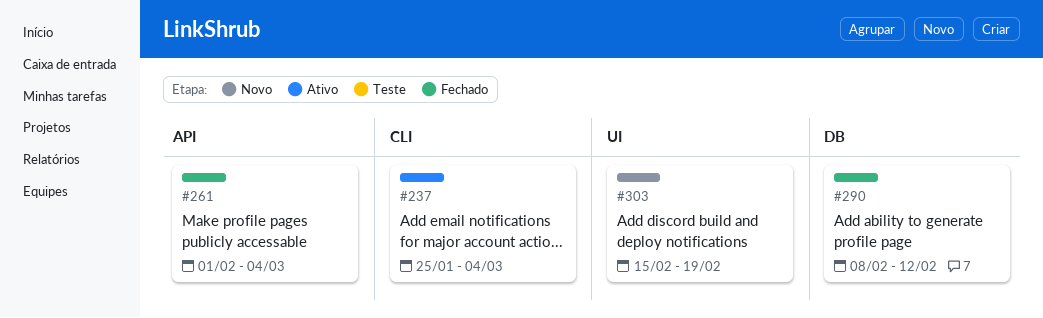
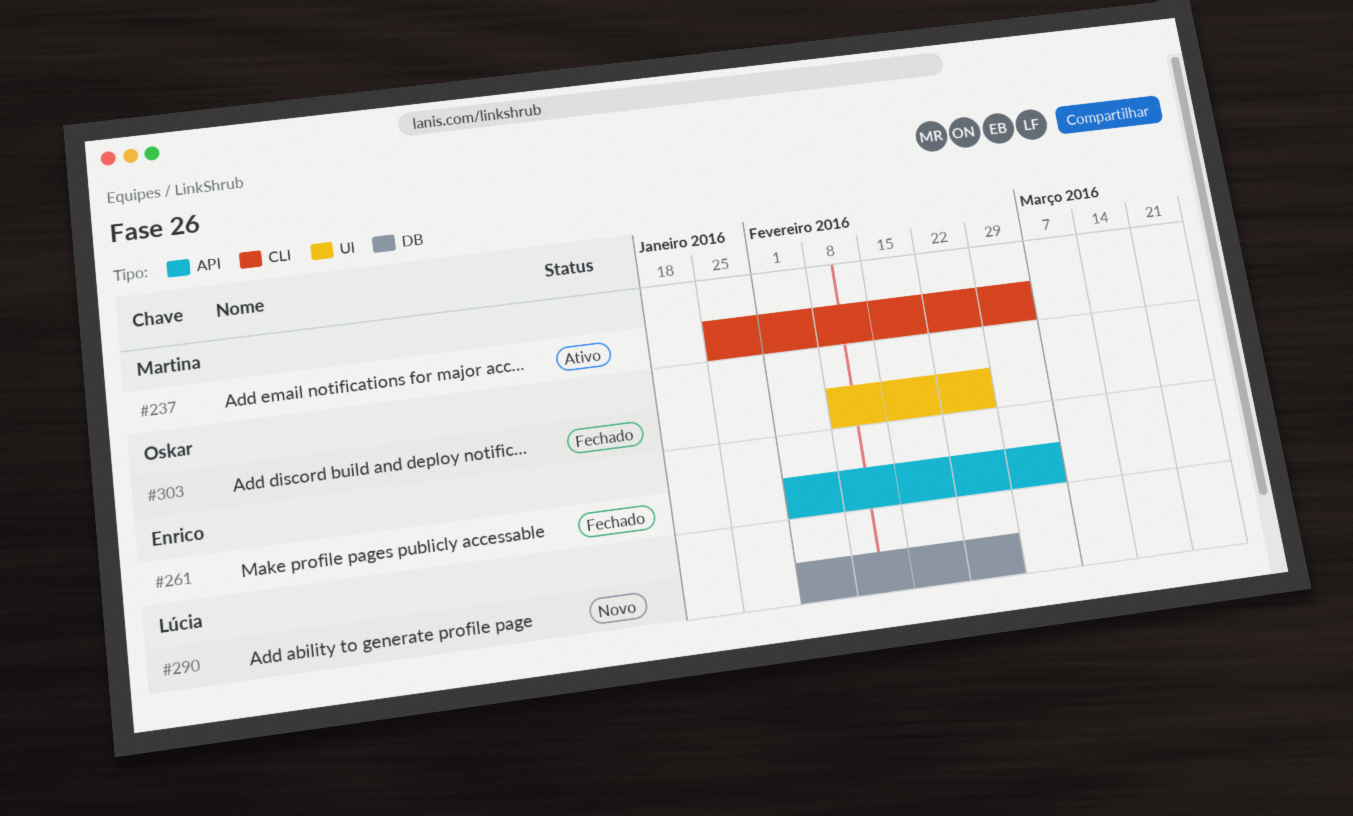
#290, status: Fechado -> Novo
#290, start: Feb 8 -> Feb 1
#290, due: Feb 12 -> Feb 26
#303, status: Novo -> Fechado
#303, start: Feb 15 -> Feb 8
#303, due: Feb 19 -> Feb 26

